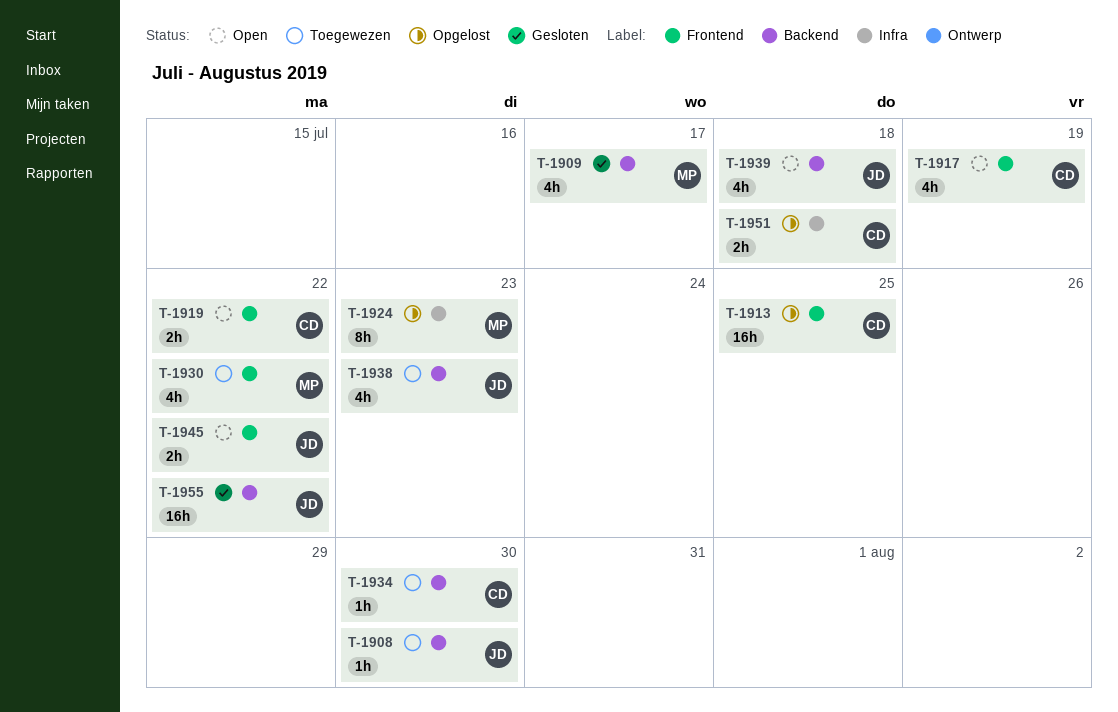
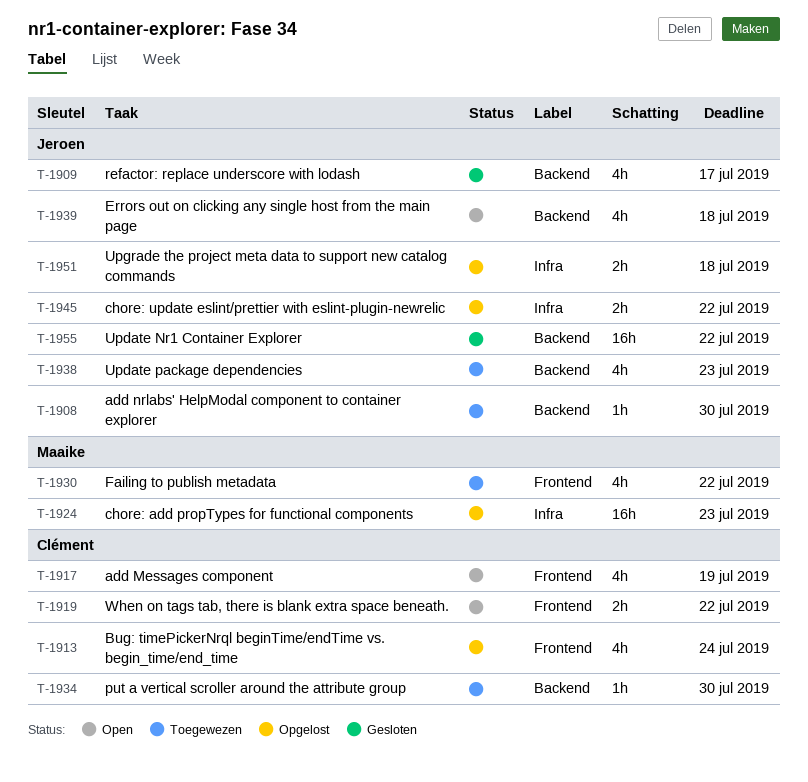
T-1909, owner: Maaike -> Jeroen
T-1913, estimate: 16h -> 4h
T-1913, due: Jul 25 -> Jul 24
T-1924, estimate: 8h -> 16h
T-1945, status: Open -> Opgelost
T-1945, label: Frontend -> Infra
T-1951, owner: Clément -> Jeroen

